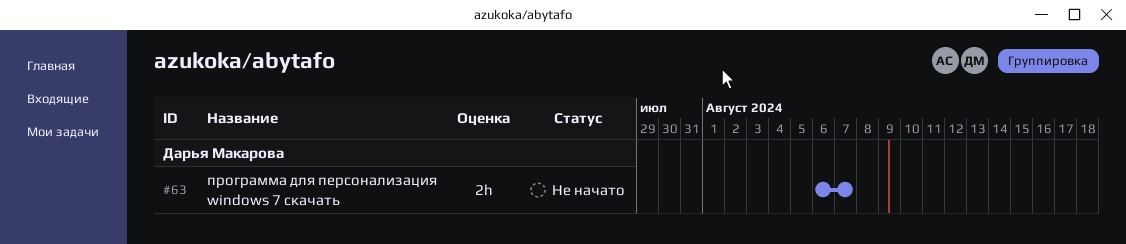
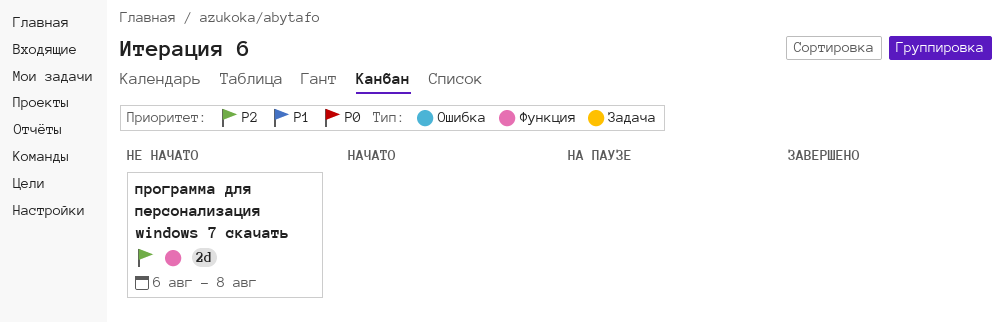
программа для персонализация windows 7 скачать, estimate: 2h -> 2d
программа для персонализация windows 7 скачать, due: Aug 7 -> Aug 8

